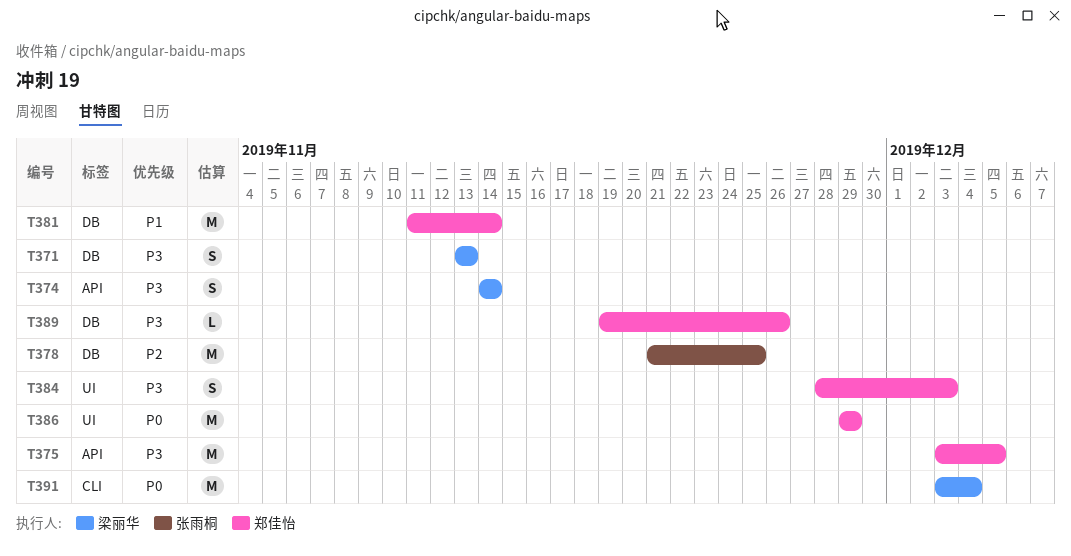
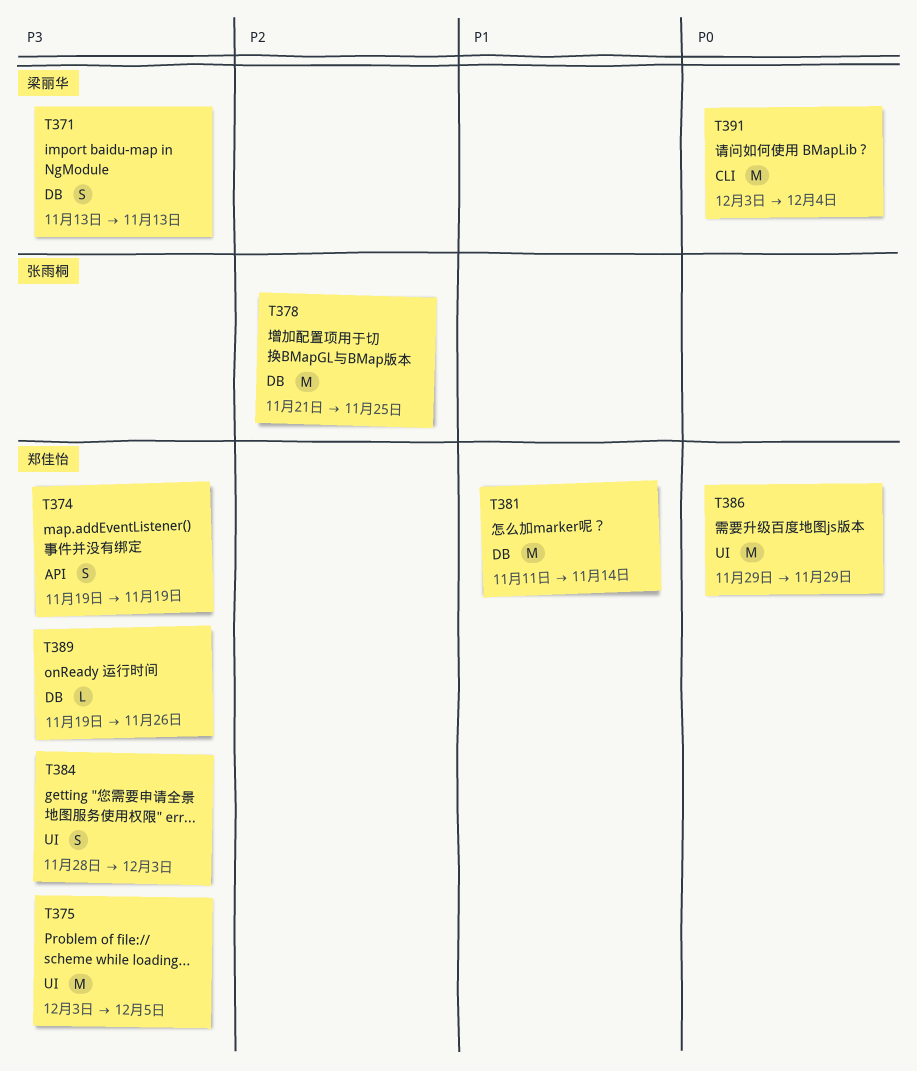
T374, owner: 梁丽华 -> 郑佳怡
T374, start: Nov 14 -> Nov 19
T374, due: Nov 14 -> Nov 19
T375, label: API -> UI

